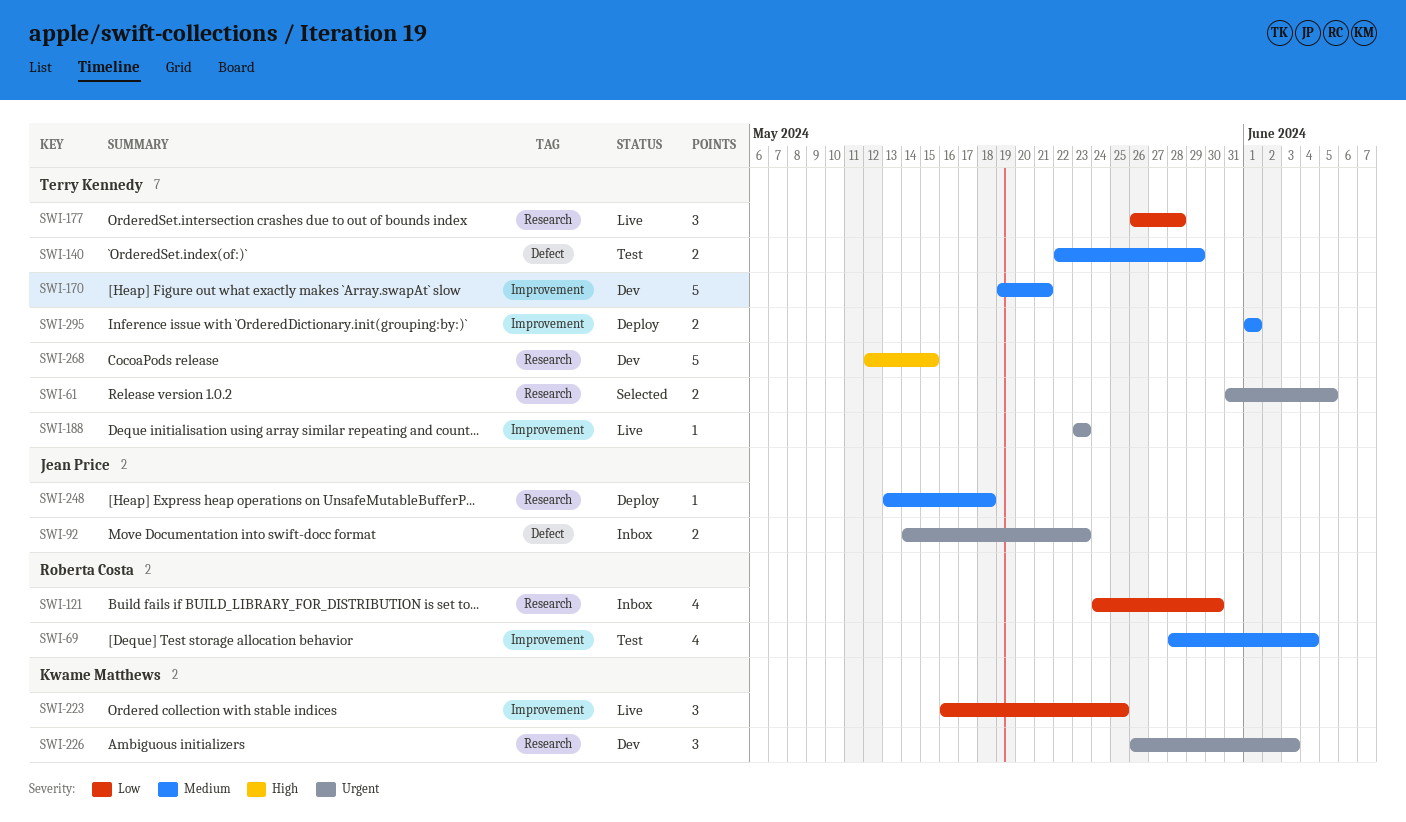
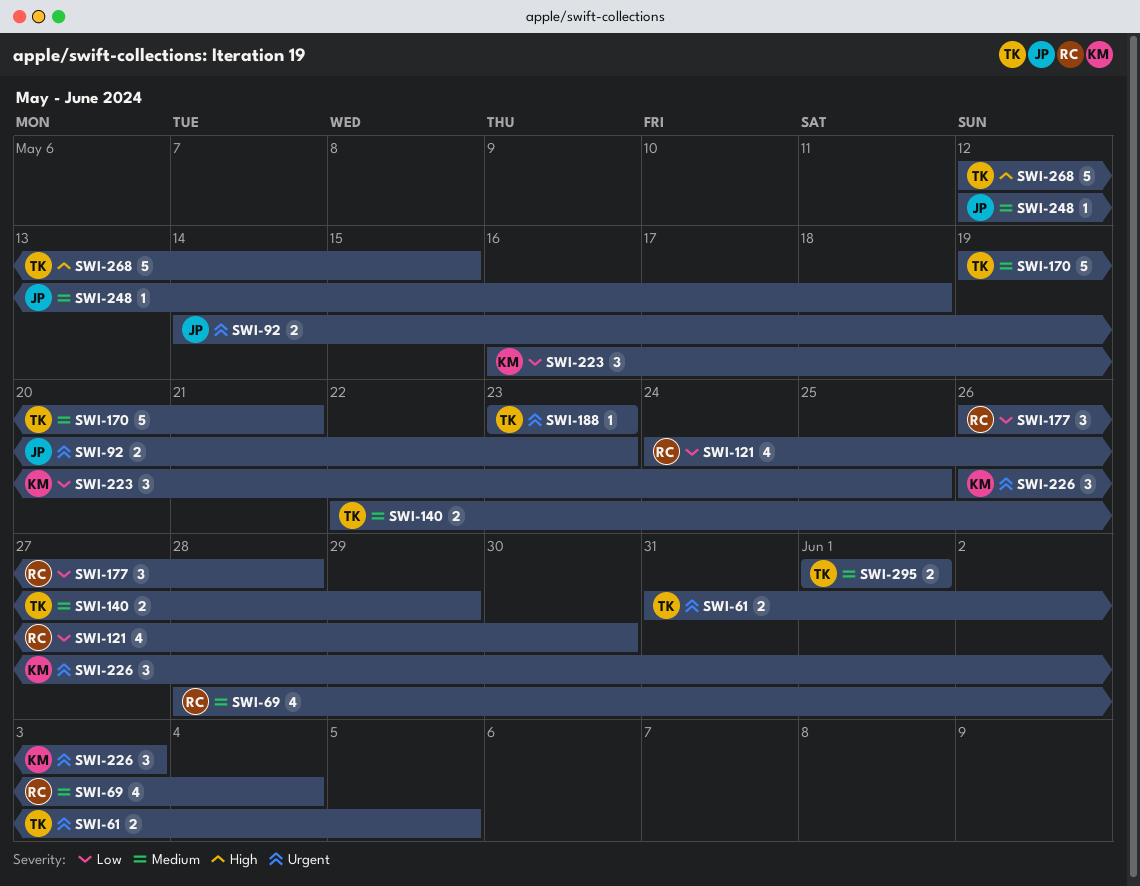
SWI-177, owner: Terry Kennedy -> Roberta Costa
SWI-248, start: May 13 -> May 12

